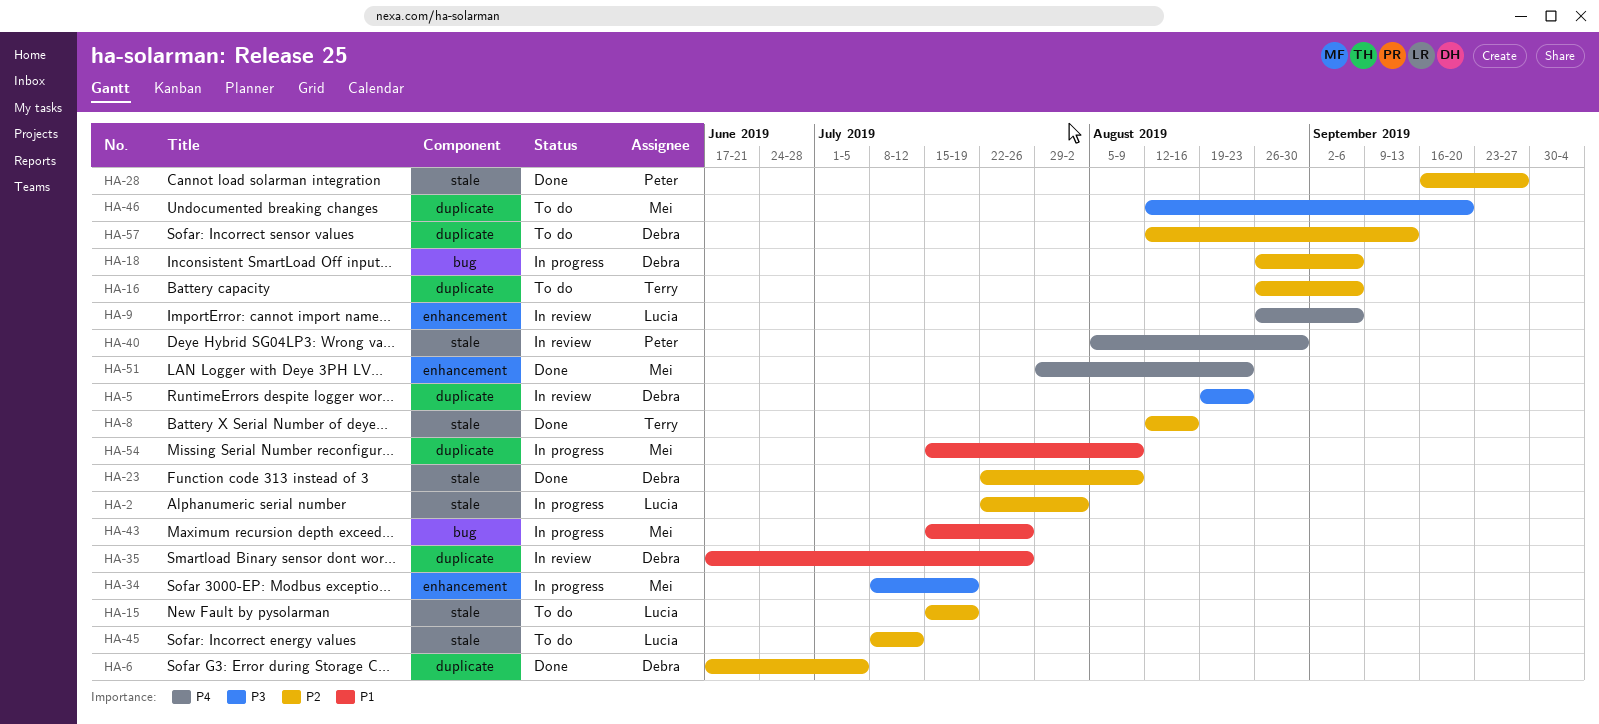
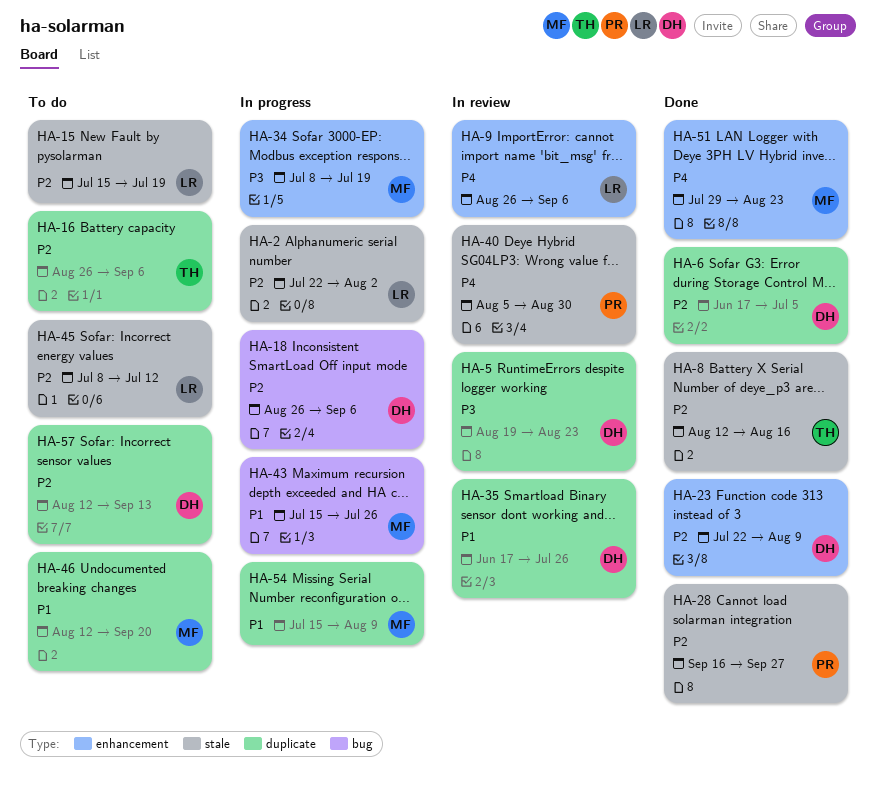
HA-23, label: stale -> enhancement
HA-46, priority: P3 -> P1

